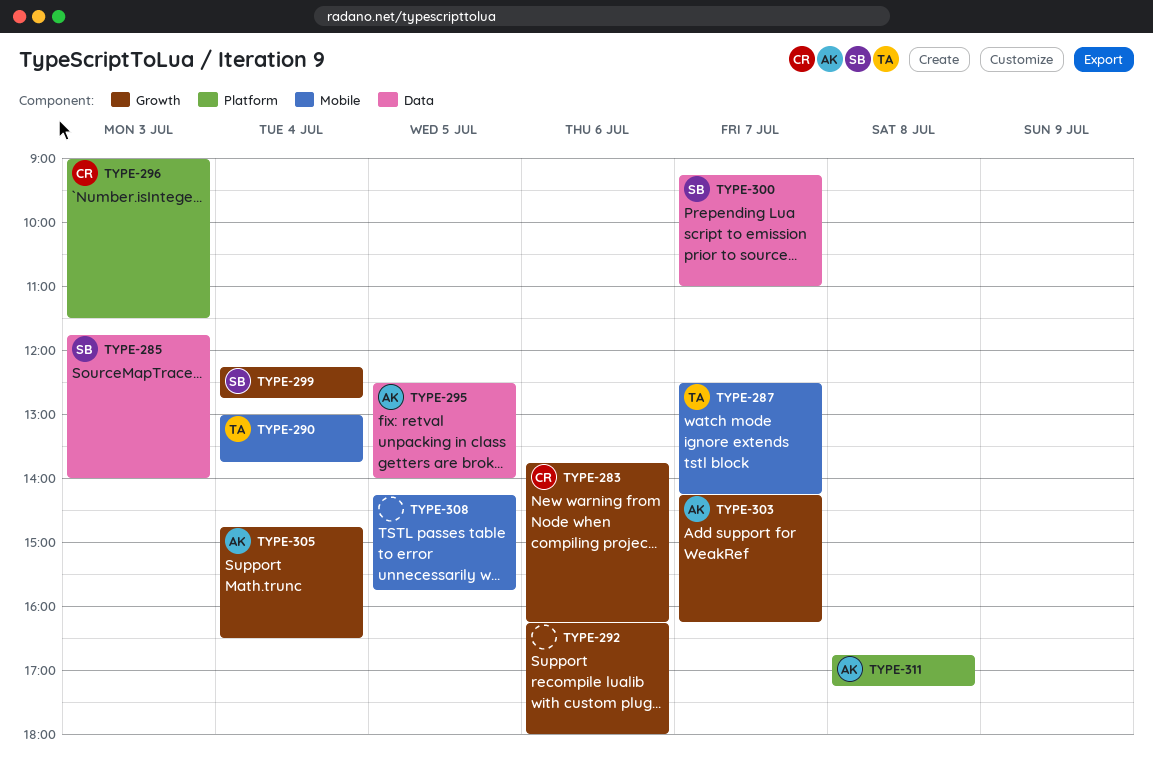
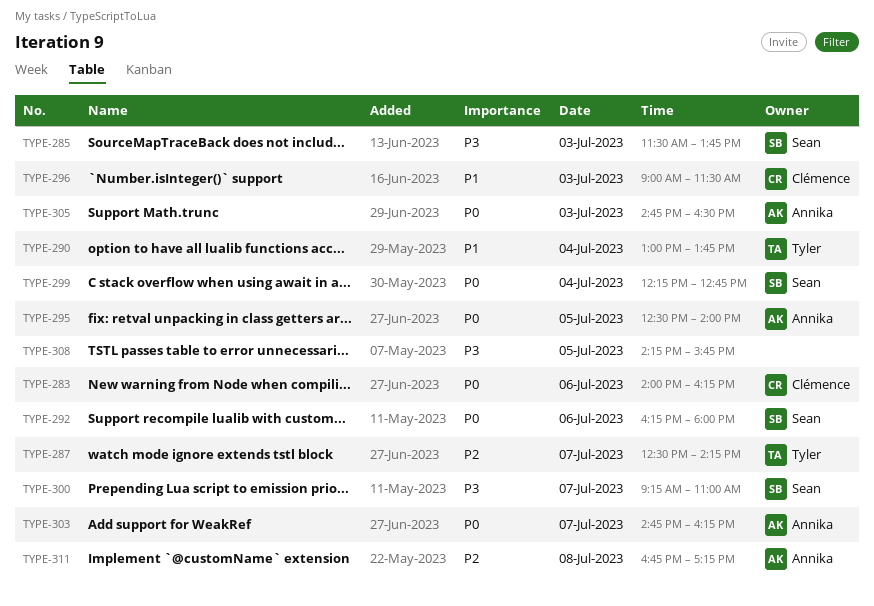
TYPE-283, begins: 13:45 -> 14:00
TYPE-285, begins: 11:45 -> 11:30
TYPE-285, ends: 14:00 -> 13:45
TYPE-292, owner: none -> Sean
TYPE-303, begins: 14:15 -> 14:45
TYPE-305, day: Jul 4 -> Jul 3

